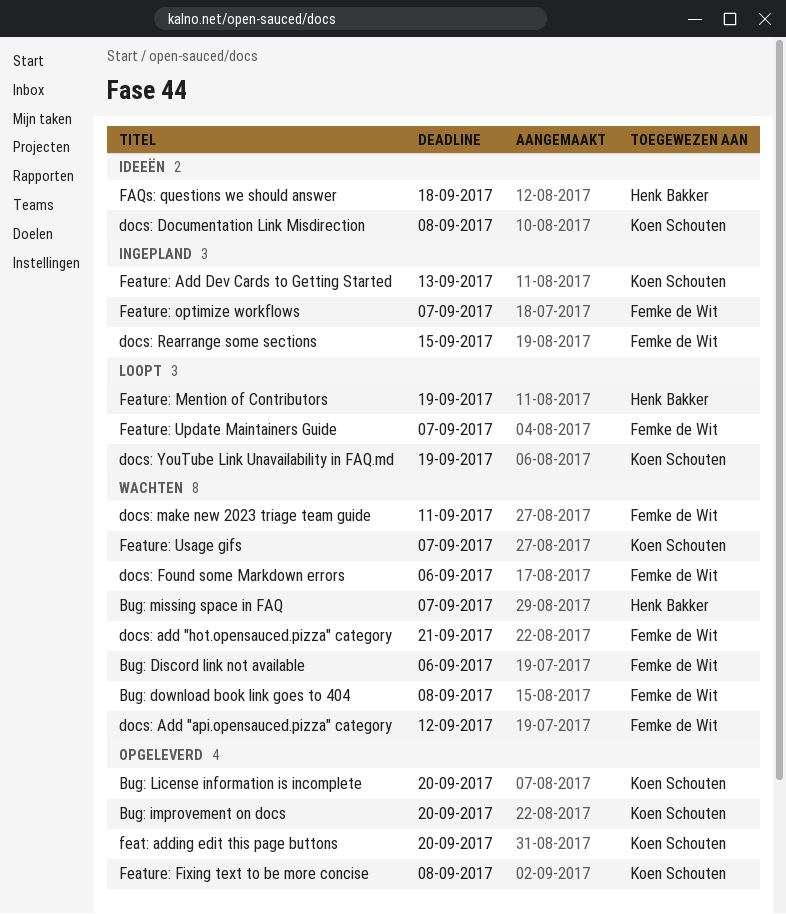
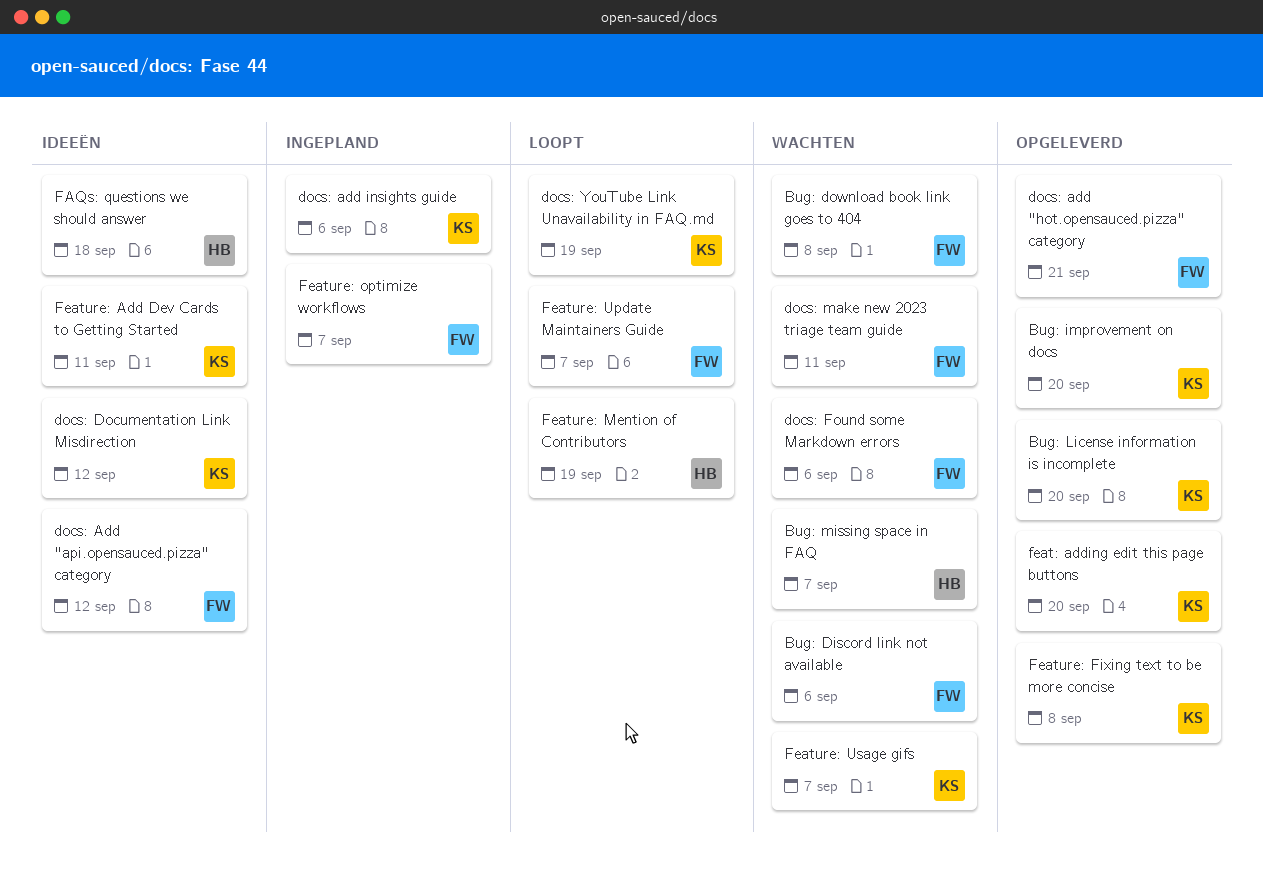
docs: Add "api.opensauced.pizza" category, status: Wachten -> Ideeën
docs: add "hot.opensauced.pizza" category, status: Wachten -> Opgeleverd
docs: add insights guide: none -> present
docs: Documentation Link Misdirection, due: Sep 8 -> Sep 12
docs: Rearrange some sections: present -> none
Feature: Add Dev Cards to Getting Started, status: Ingepland -> Ideeën
Feature: Add Dev Cards to Getting Started, due: Sep 13 -> Sep 11

